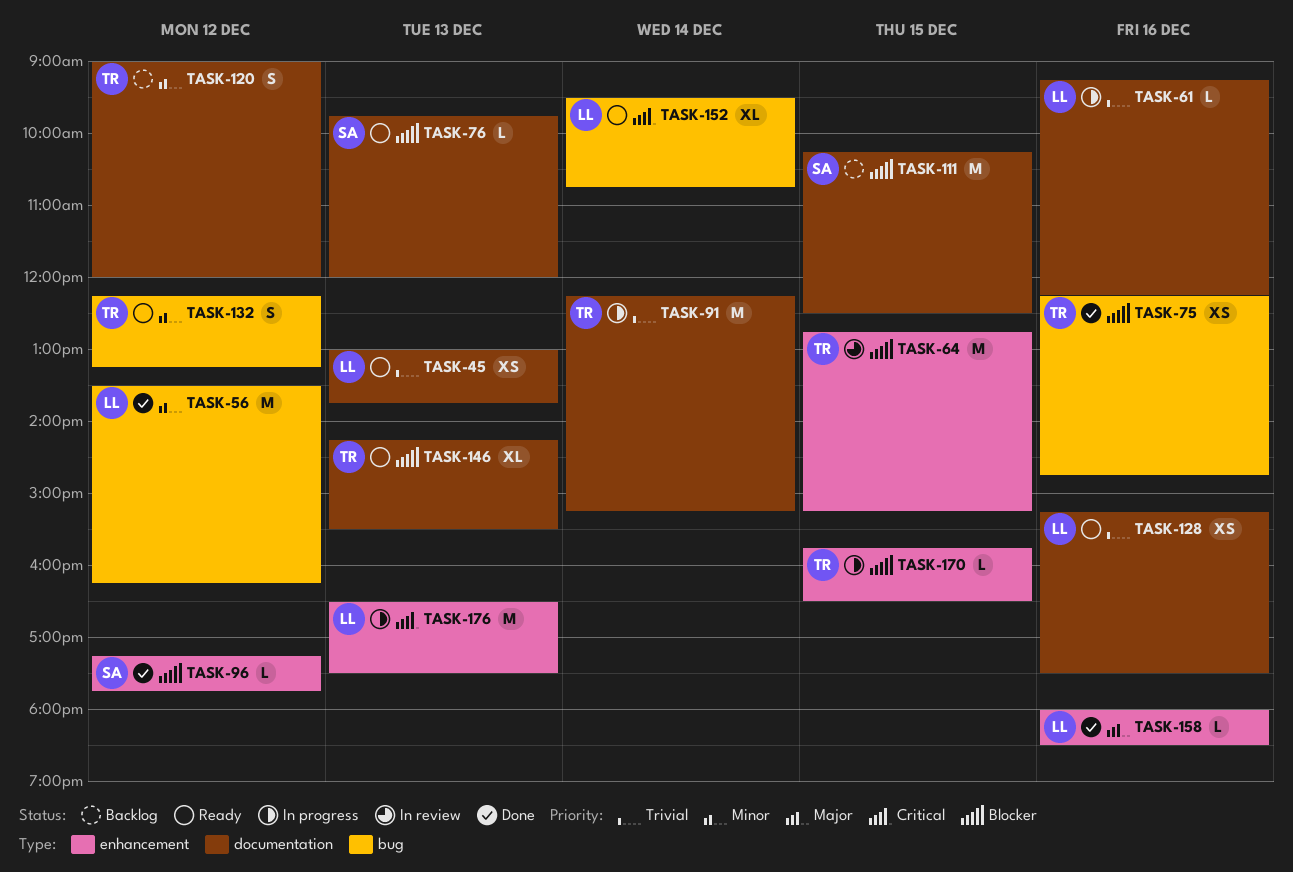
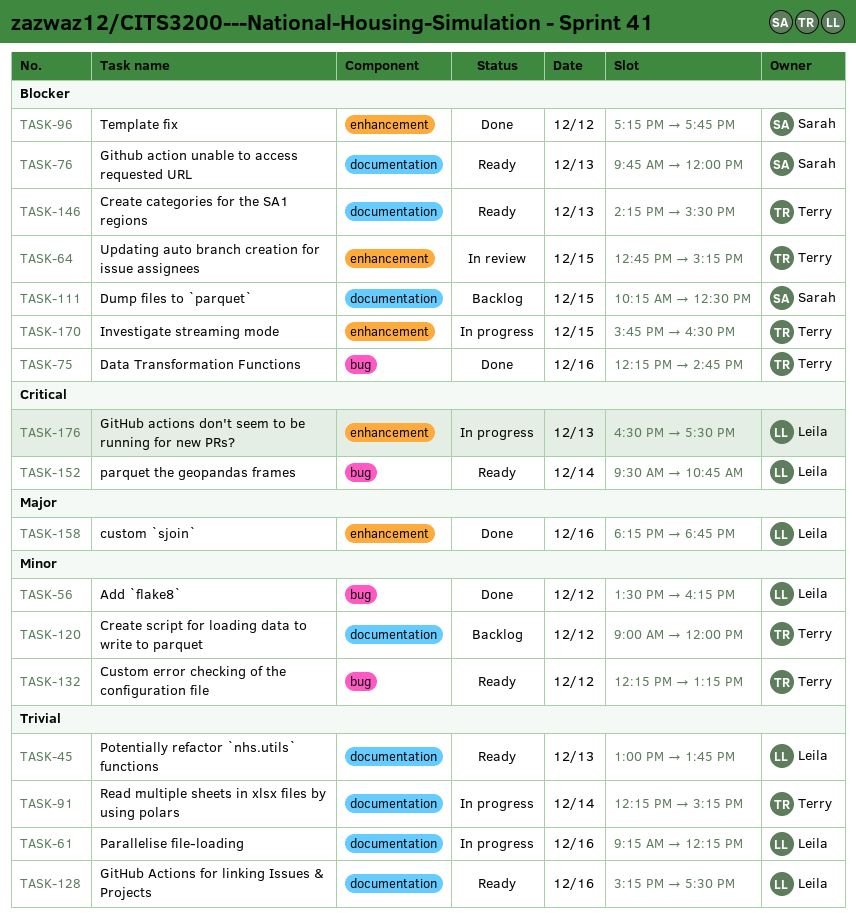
TASK-158, begins: 18:00 -> 18:15
TASK-158, ends: 18:30 -> 18:45

